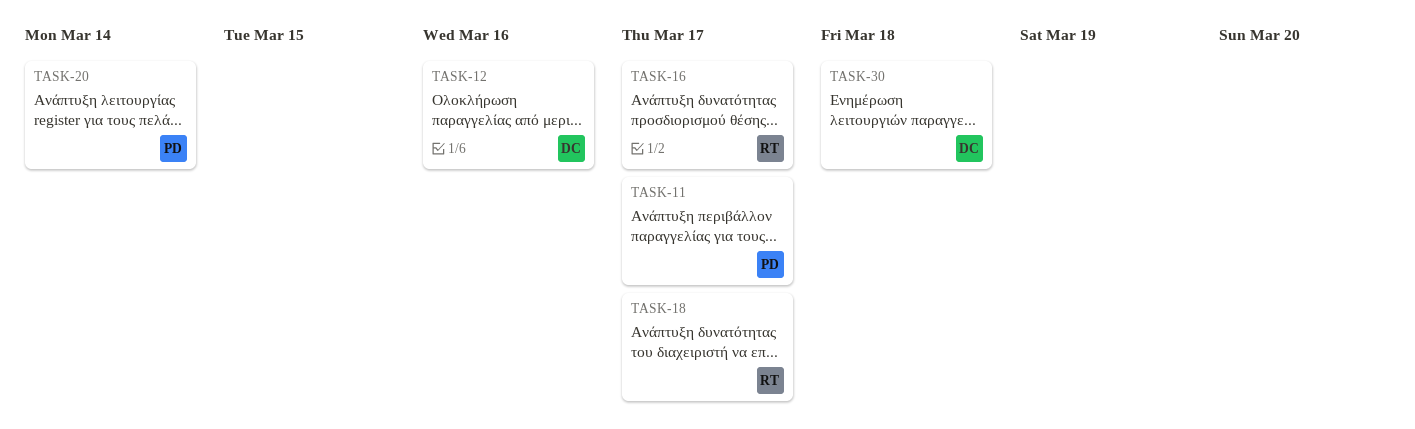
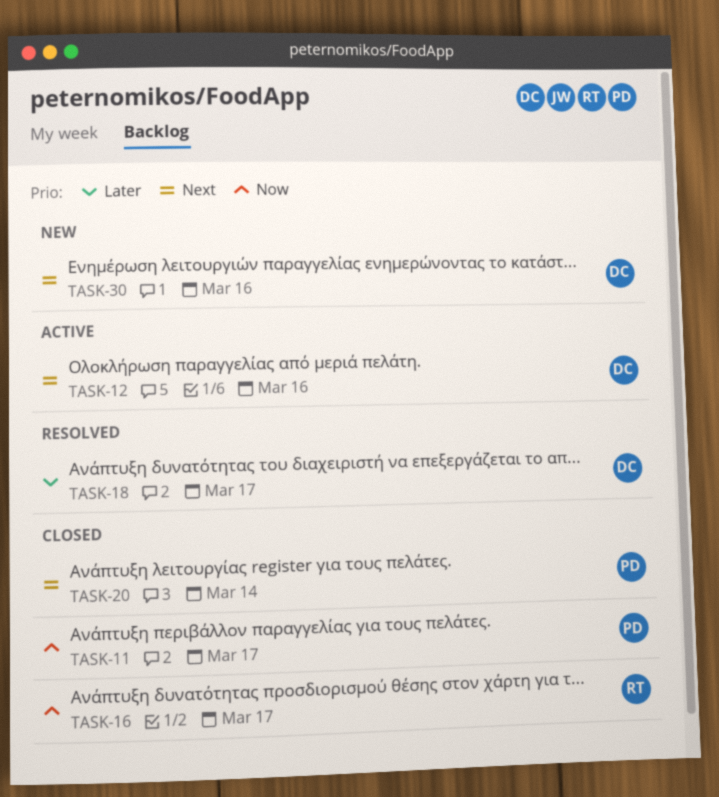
TASK-18, owner: RT -> DC
TASK-30, due: Mar 18 -> Mar 16

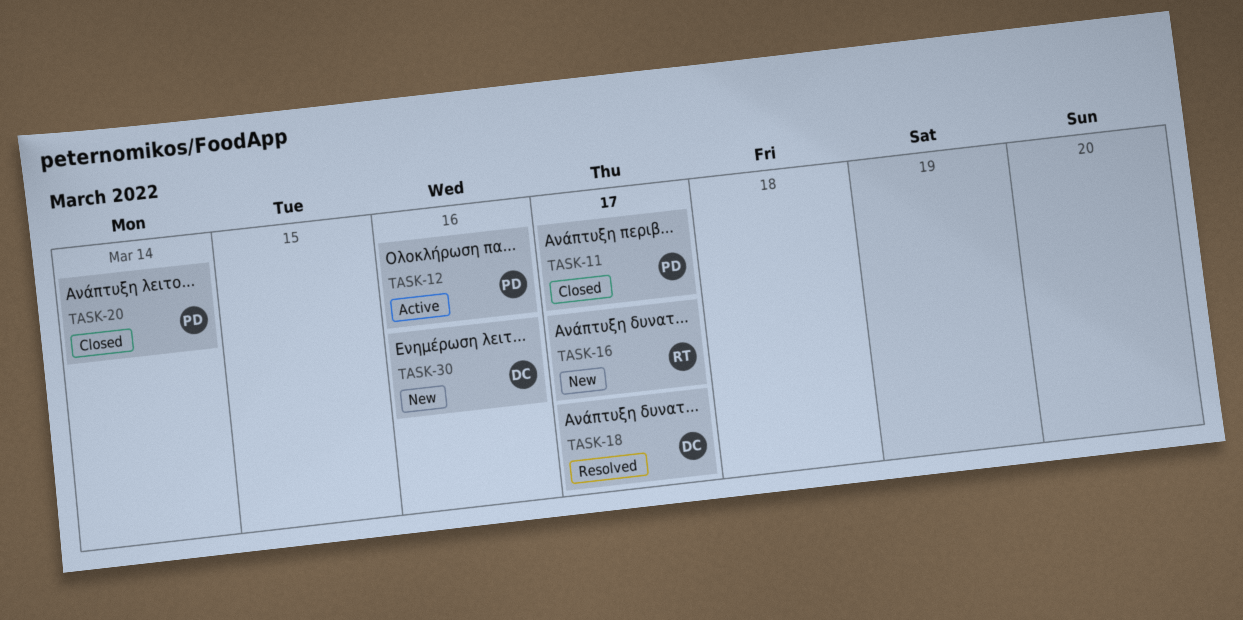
TASK-12, owner: DC -> PD
TASK-16, status: Closed -> New

